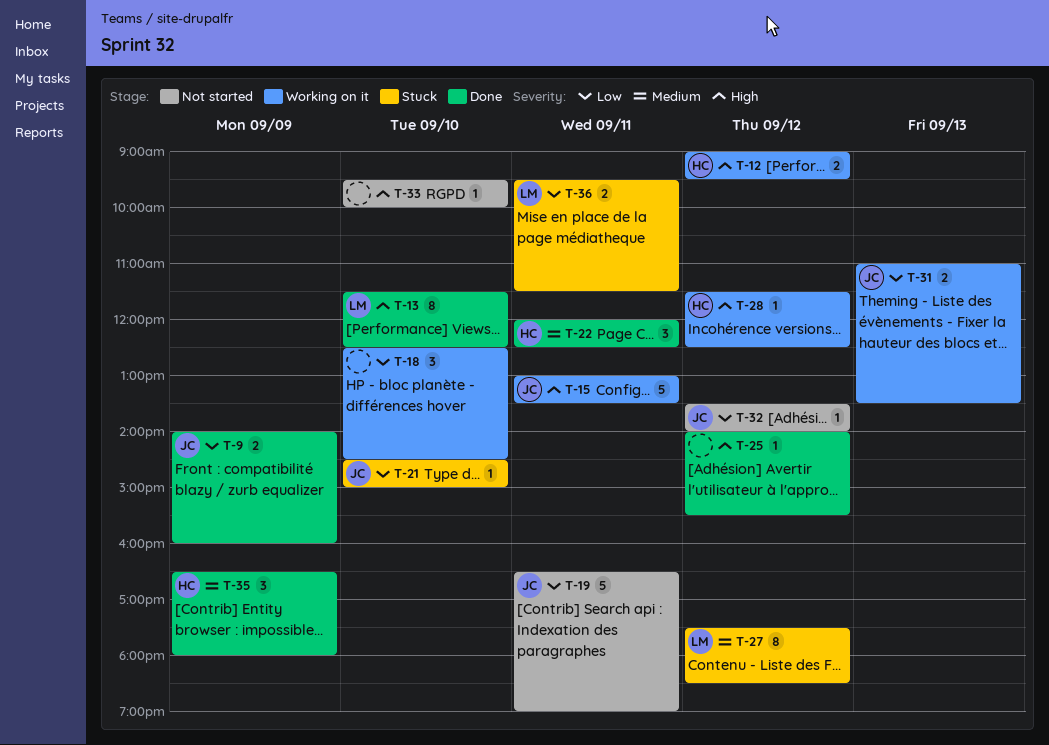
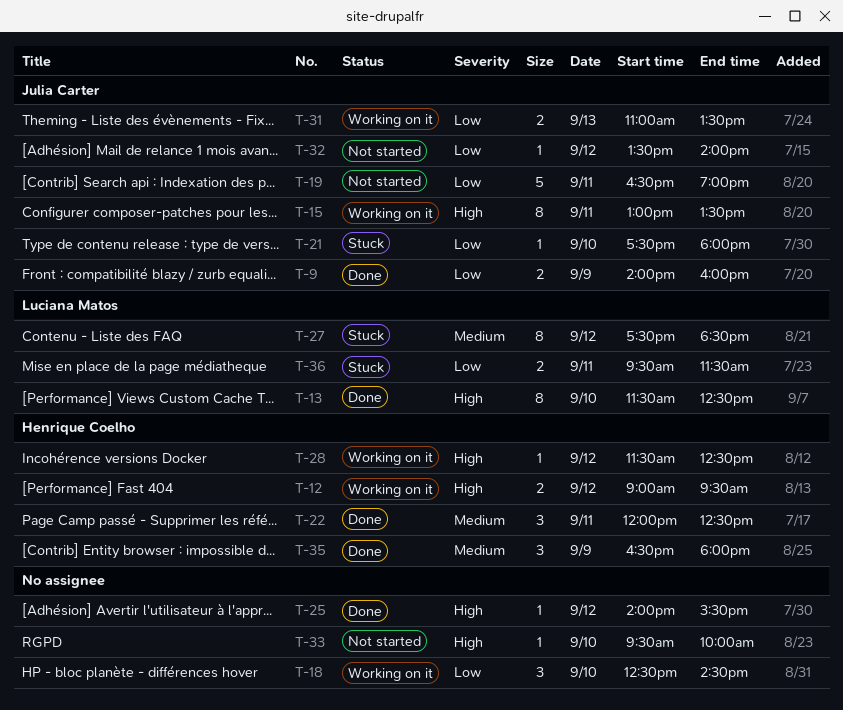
T-15, estimate: 5 -> 8
T-21, begins: 14:30 -> 17:30
T-21, ends: 15:00 -> 18:00

